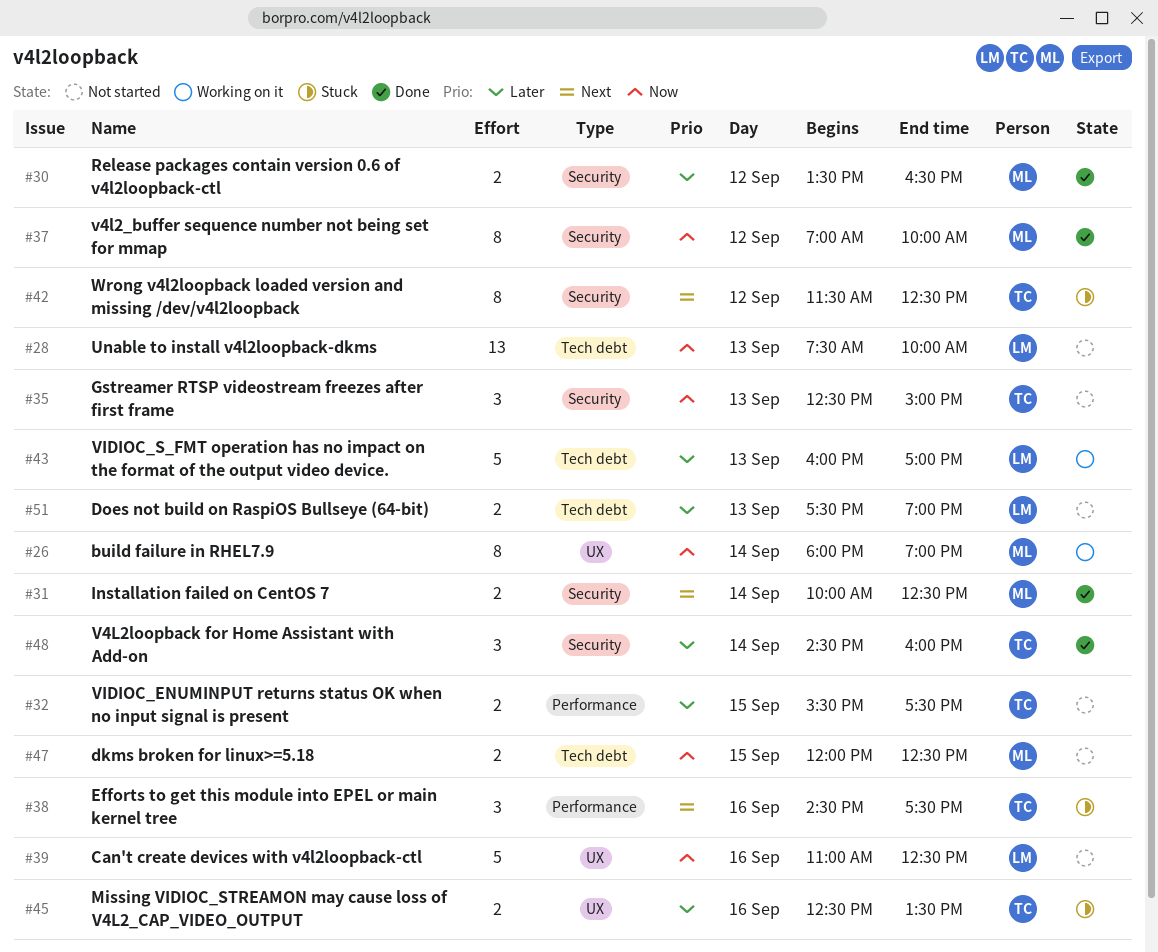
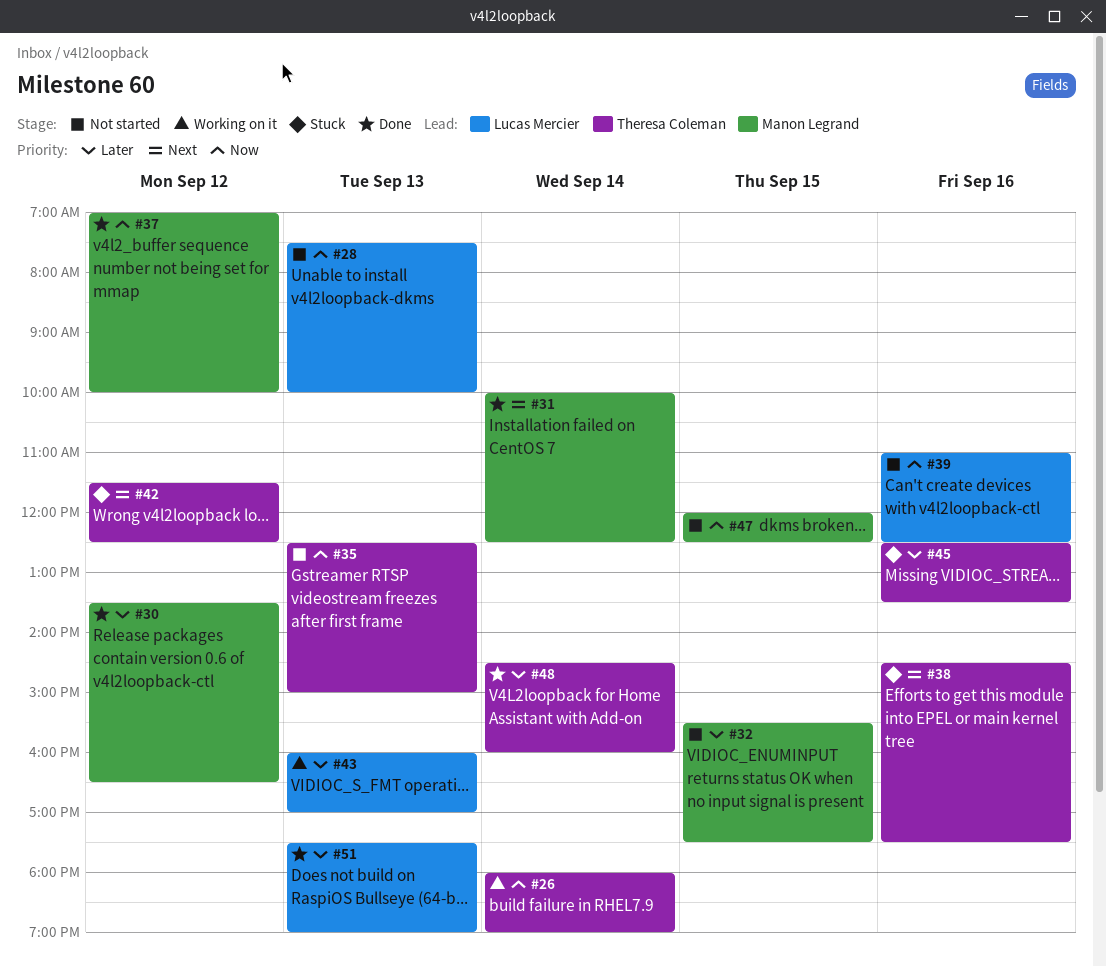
#26, owner: Manon Legrand -> Theresa Coleman
#32, owner: Theresa Coleman -> Manon Legrand
#51, status: Not started -> Done

